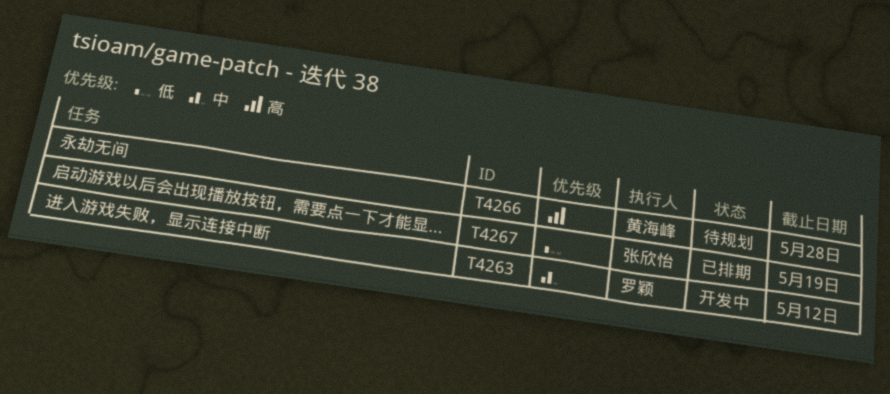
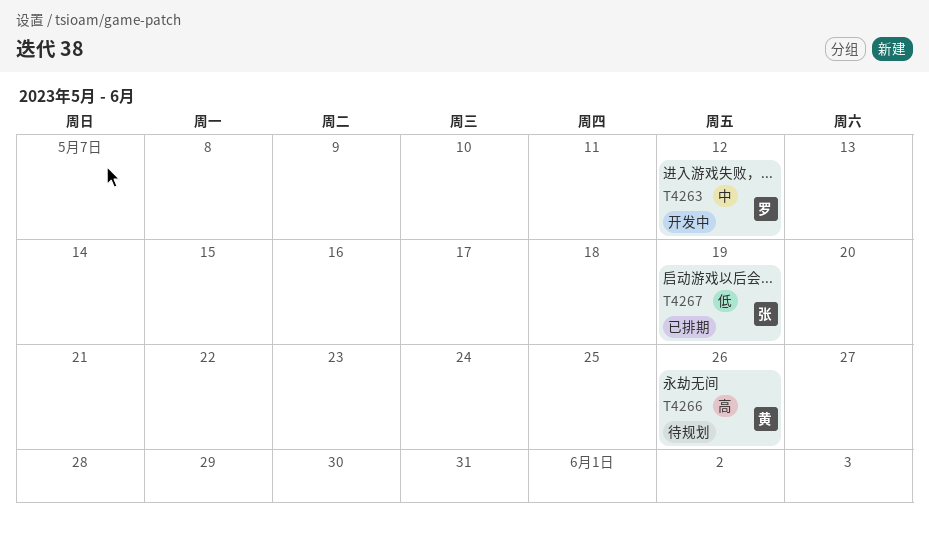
T4266, due: May 28 -> May 26

